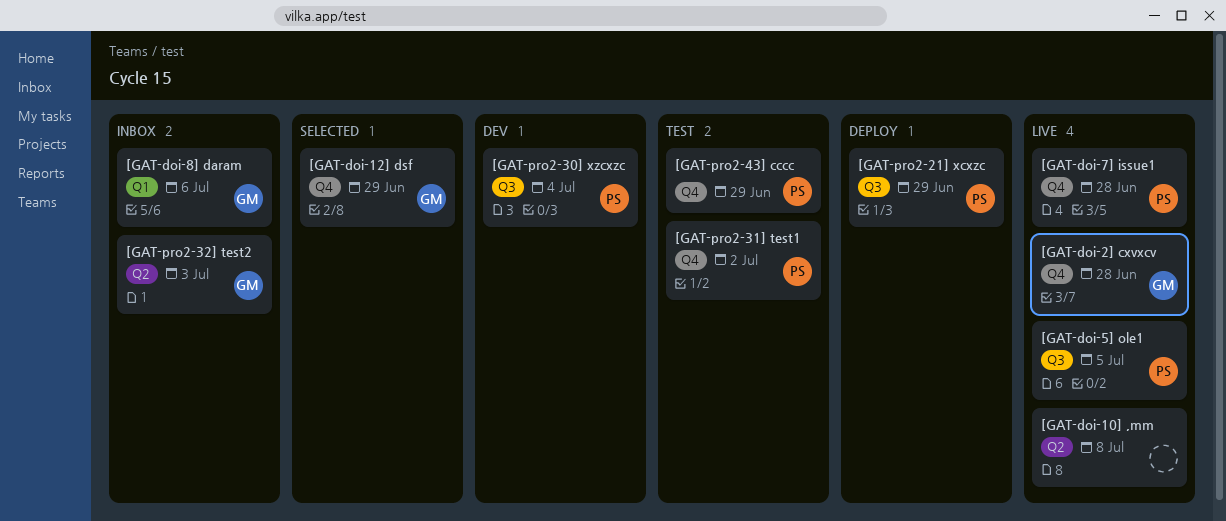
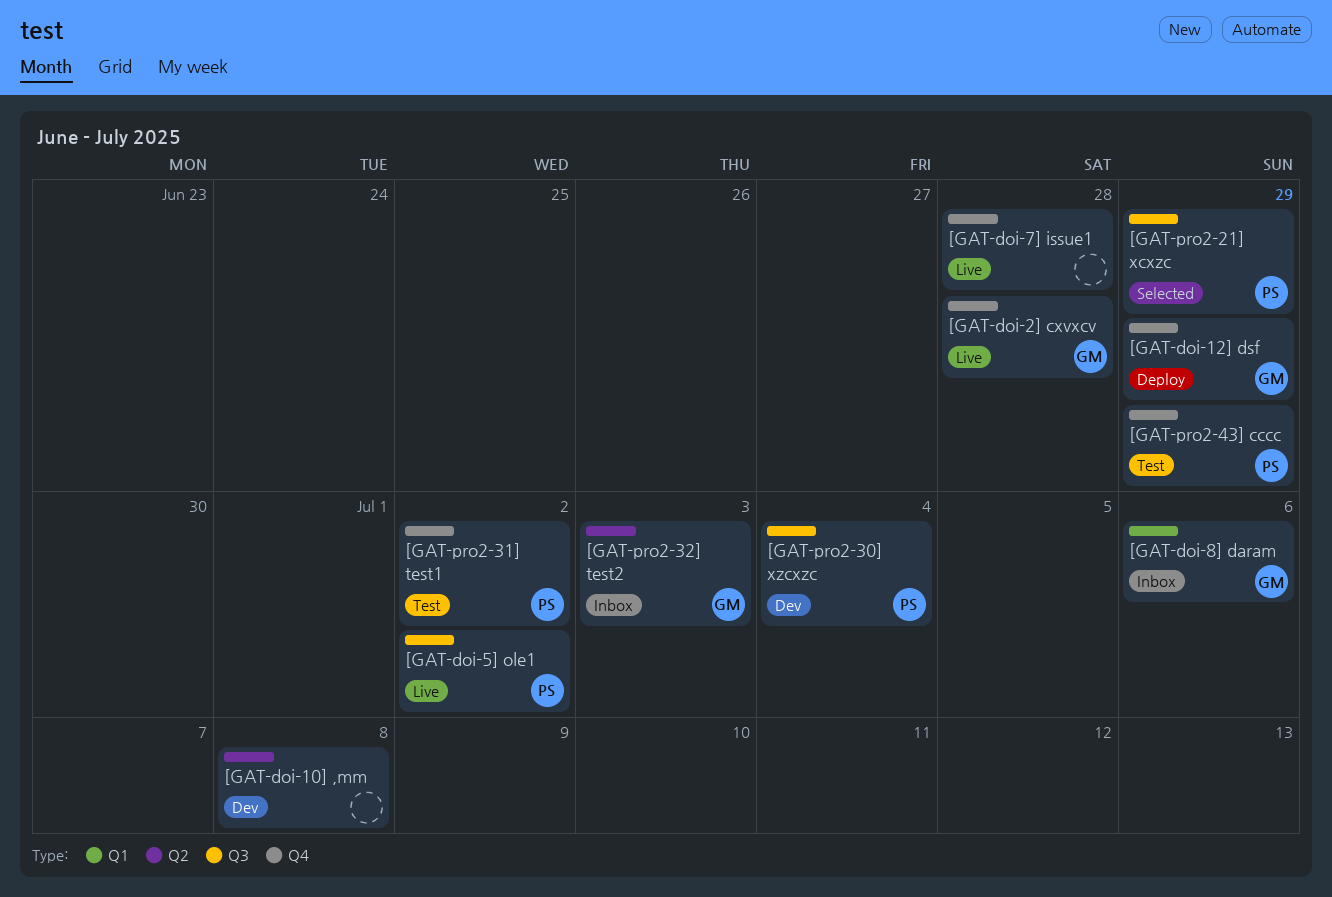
[GAT-doi-10] ,mm, status: Live -> Dev
[GAT-doi-12] dsf, status: Selected -> Deploy
[GAT-doi-5] ole1, due: Jul 5 -> Jul 2
[GAT-doi-7] issue1, owner: PS -> none
[GAT-pro2-21] xcxzc, status: Deploy -> Selected

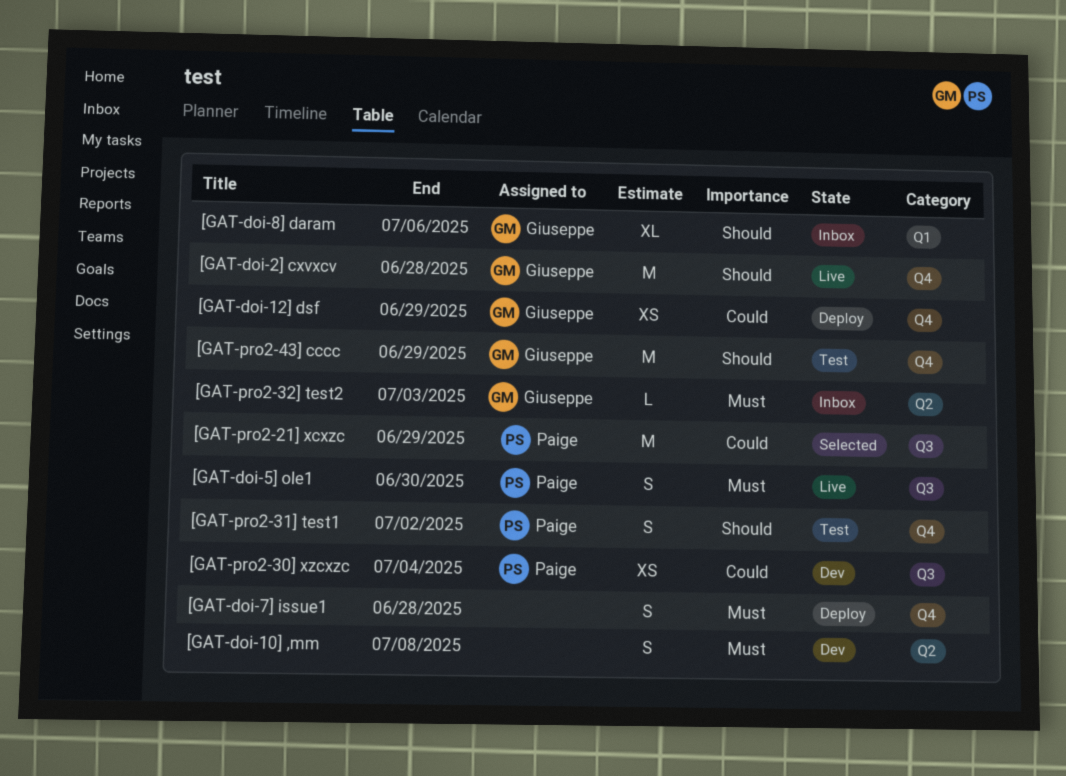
[GAT-doi-5] ole1, due: Jul 2 -> Jun 30
[GAT-doi-7] issue1, status: Live -> Deploy
[GAT-pro2-43] cccc, owner: Paige -> Giuseppe

